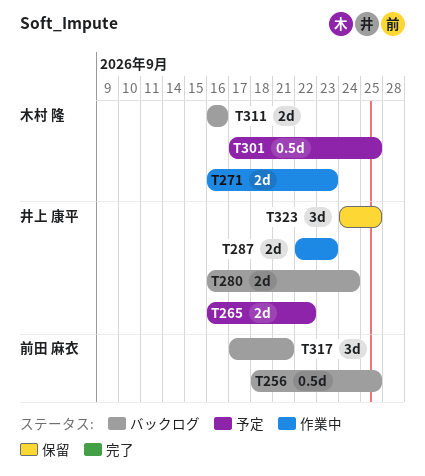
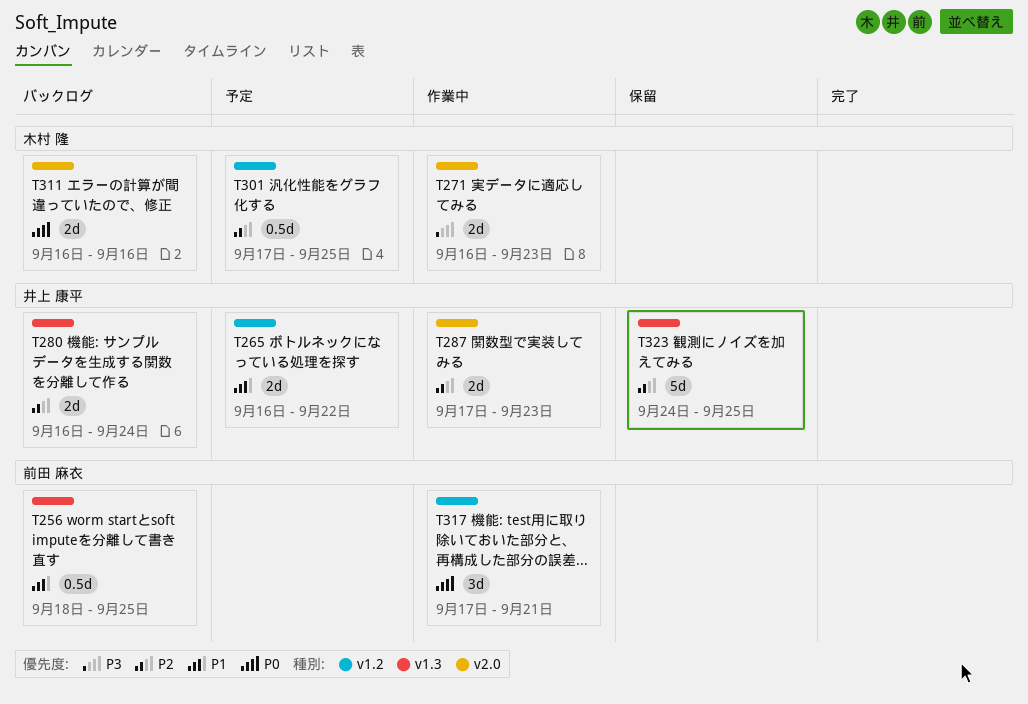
T287, start: Sep 22 -> Sep 17
T317, status: バックログ -> 作業中
T323, estimate: 3d -> 5d

